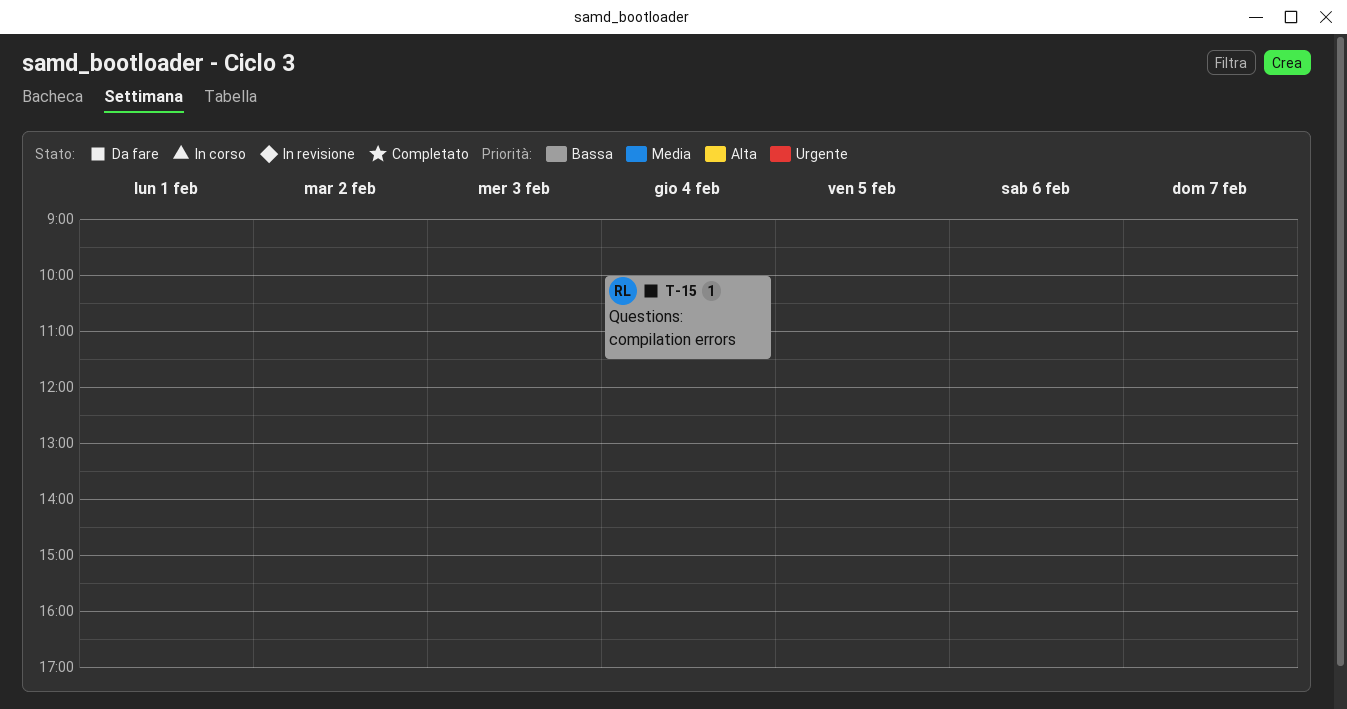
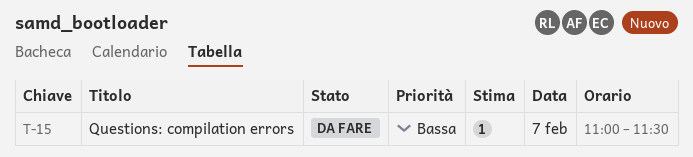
T-15, day: Feb 4 -> Feb 7
T-15, begins: 10:00 -> 11:00

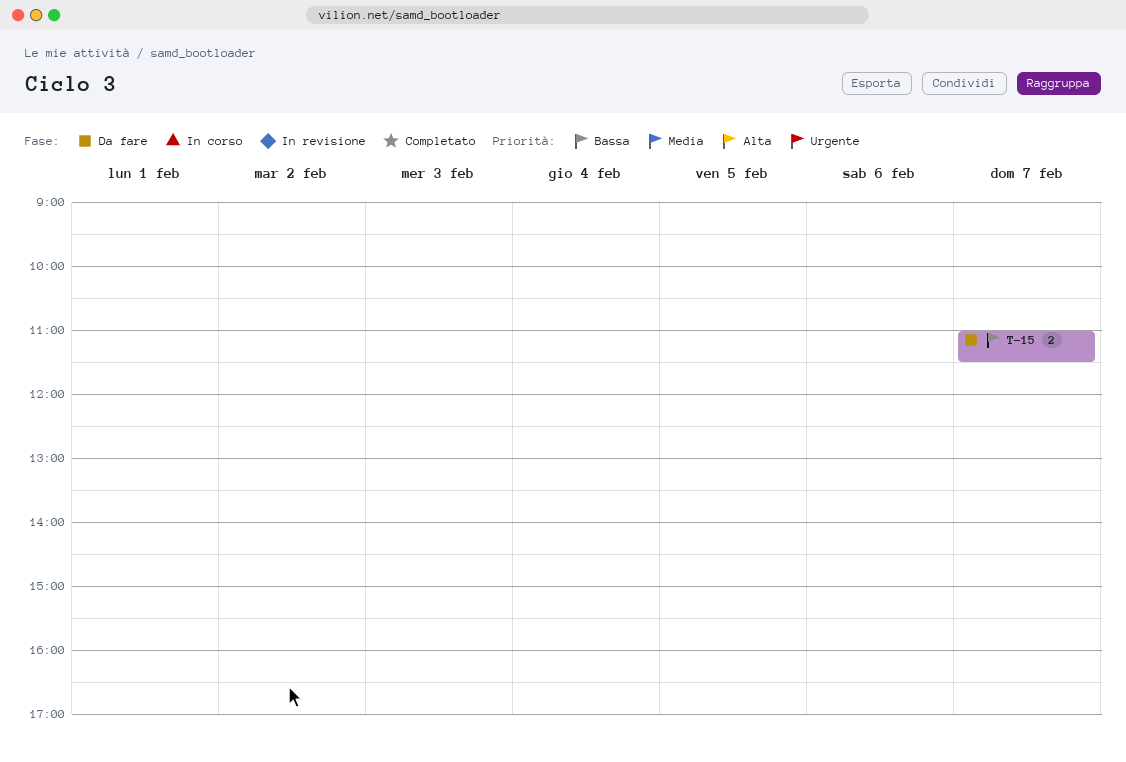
T-15, estimate: 1 -> 2

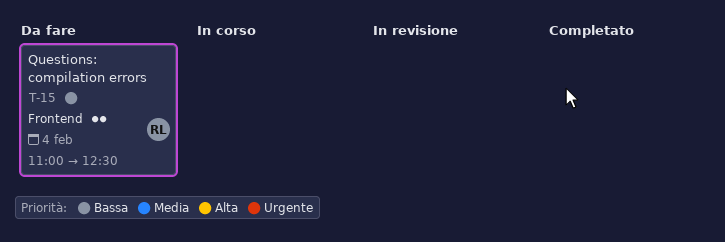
T-15, day: Feb 7 -> Feb 4
T-15, ends: 11:30 -> 12:30

